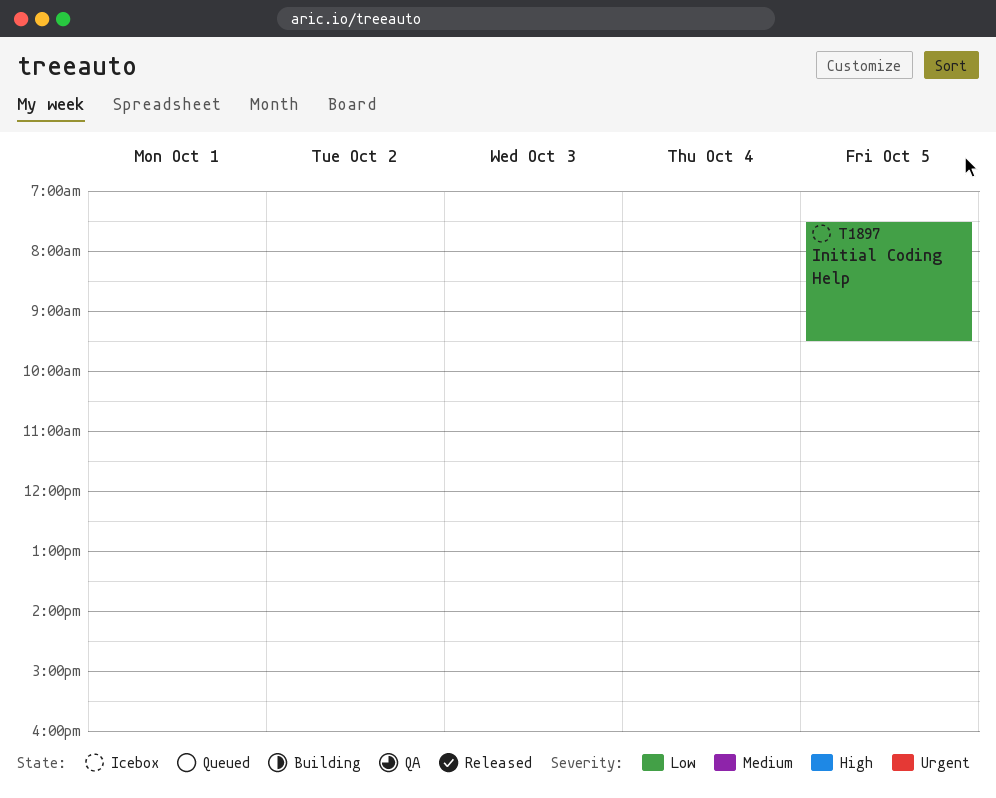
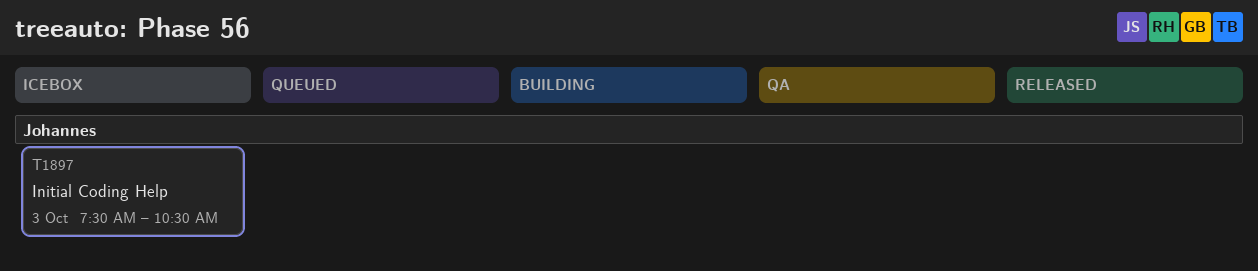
T1897, day: Oct 5 -> Oct 3
T1897, ends: 09:30 -> 10:30

